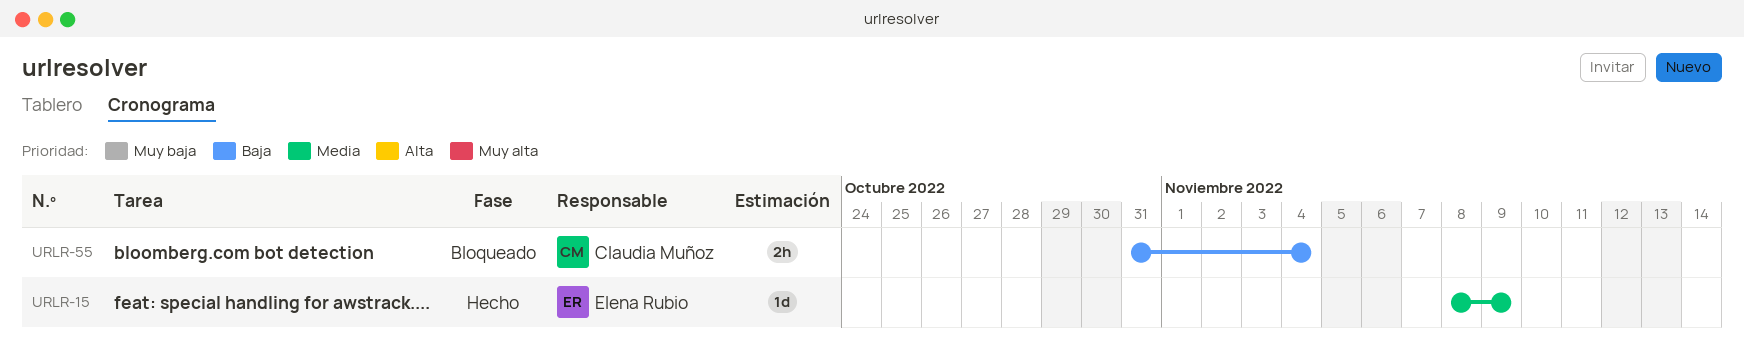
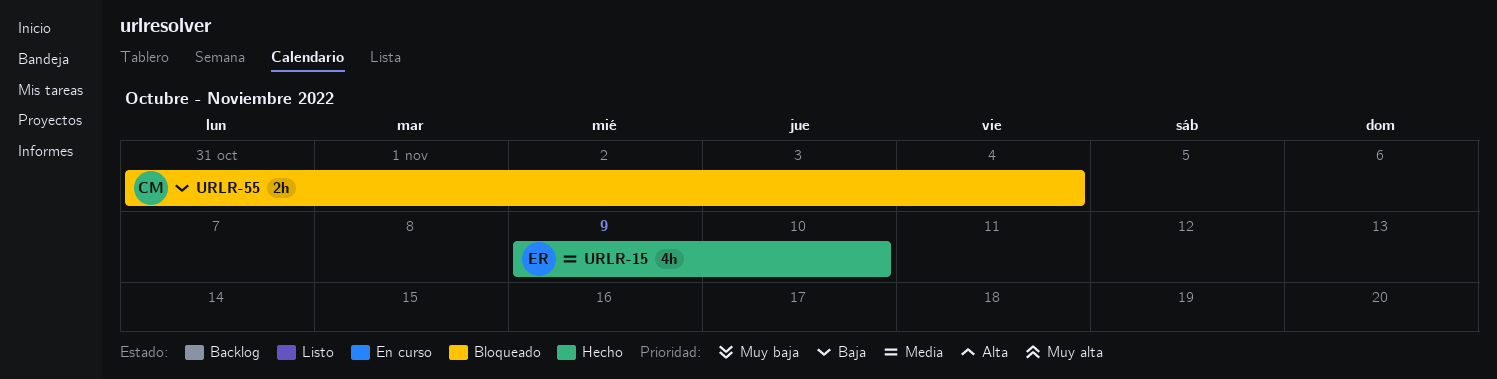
URLR-15, estimate: 1d -> 4h
URLR-15, start: Nov 8 -> Nov 9
URLR-15, due: Nov 9 -> Nov 10

